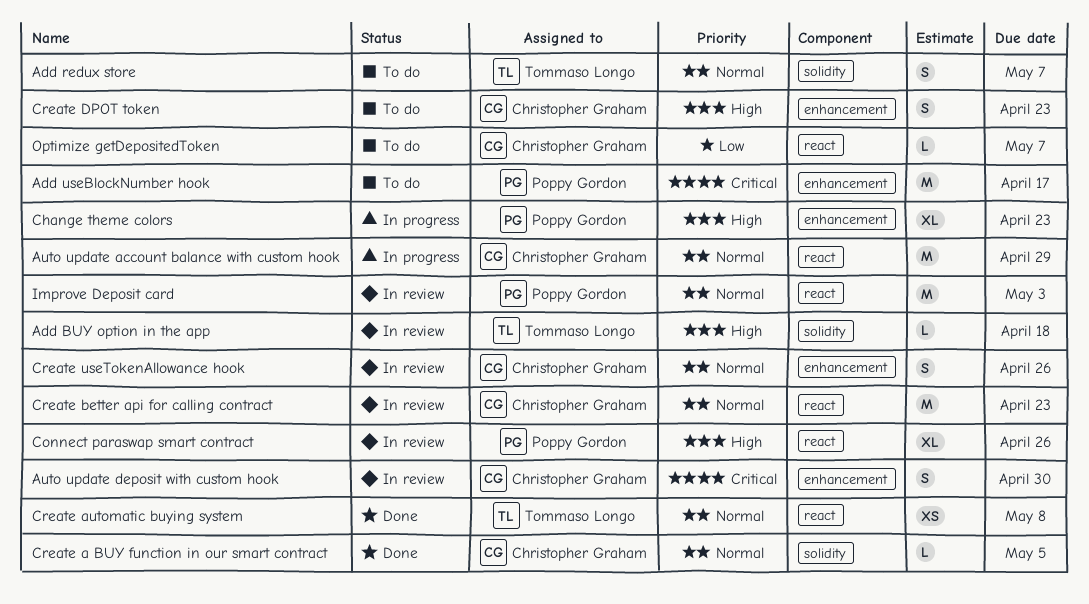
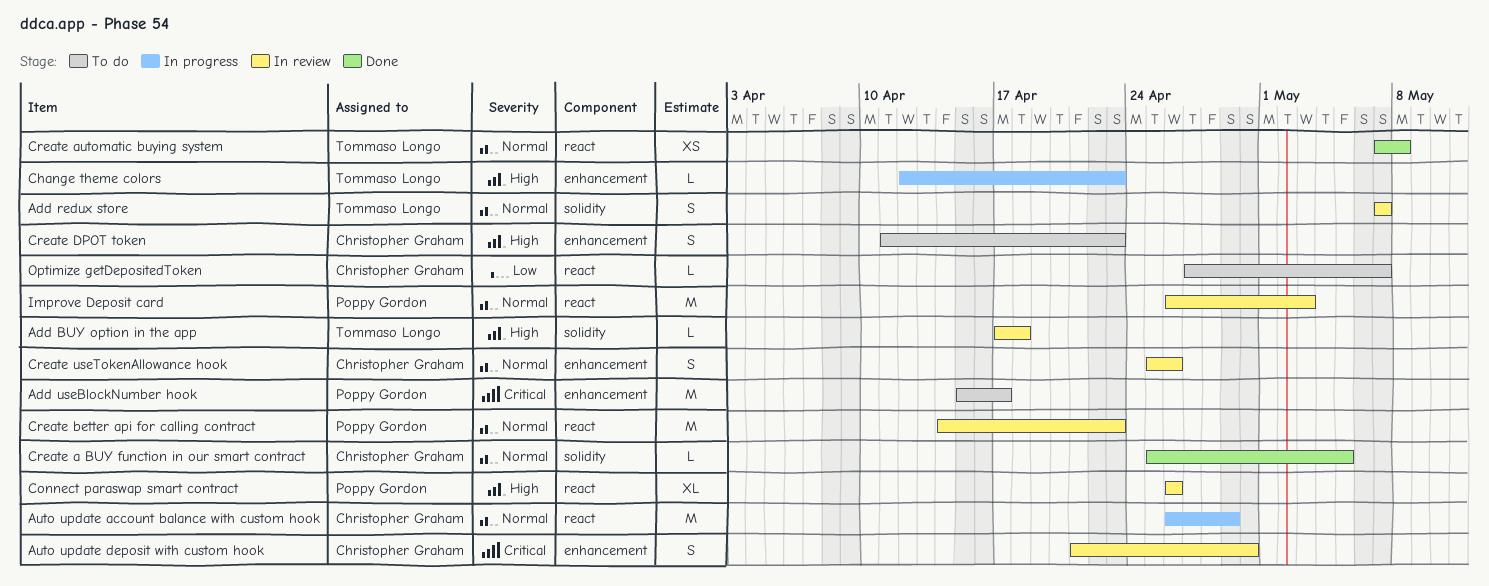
Add redux store, status: To do -> In review
Change theme colors, owner: Poppy Gordon -> Tommaso Longo
Change theme colors, estimate: XL -> L
Create better api for calling contract, owner: Christopher Graham -> Poppy Gordon

